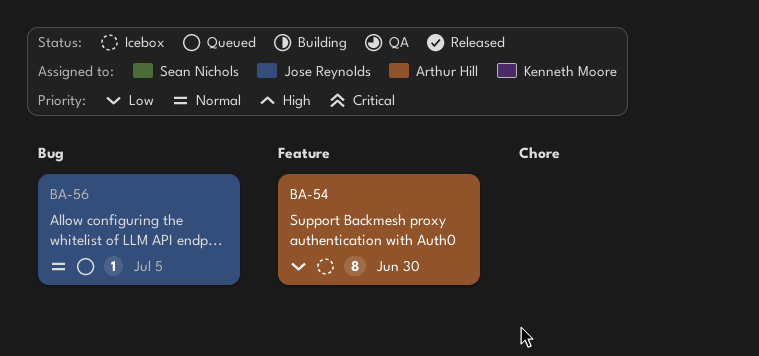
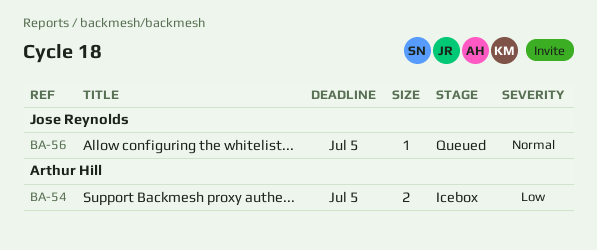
BA-54, estimate: 8 -> 2
BA-54, due: Jun 30 -> Jul 5

